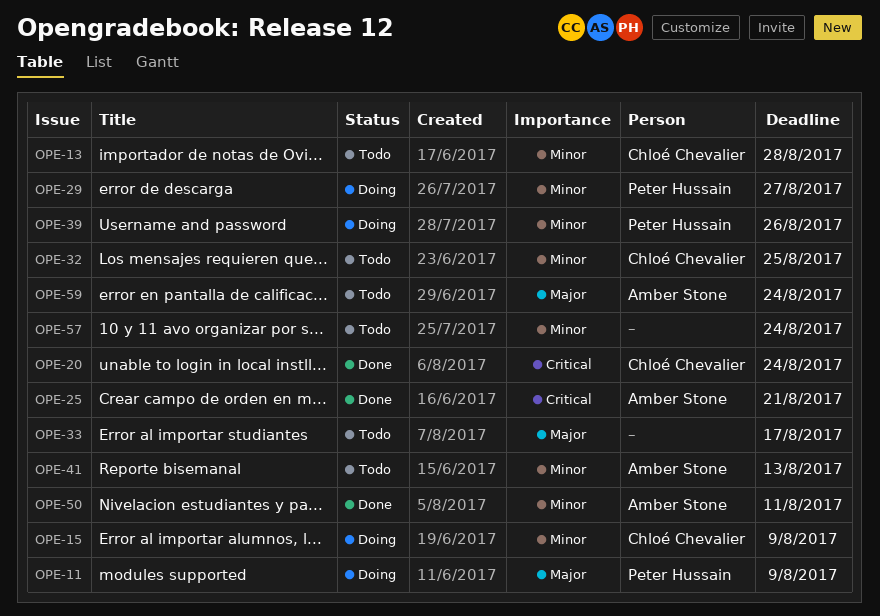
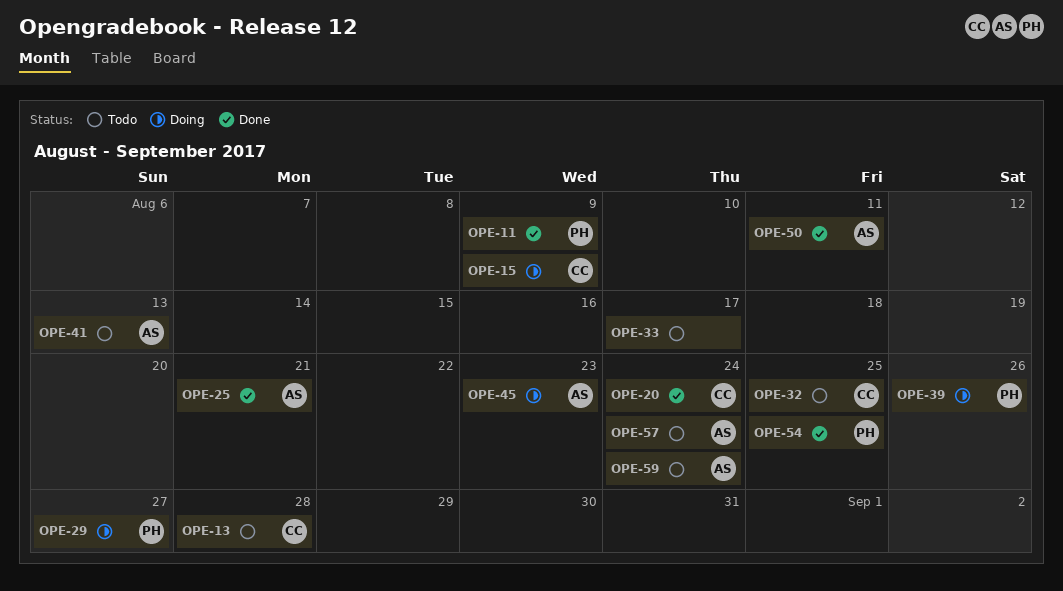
OPE-11, status: Doing -> Done
OPE-45: none -> present
OPE-54: none -> present
OPE-57, owner: none -> Amber Stone

